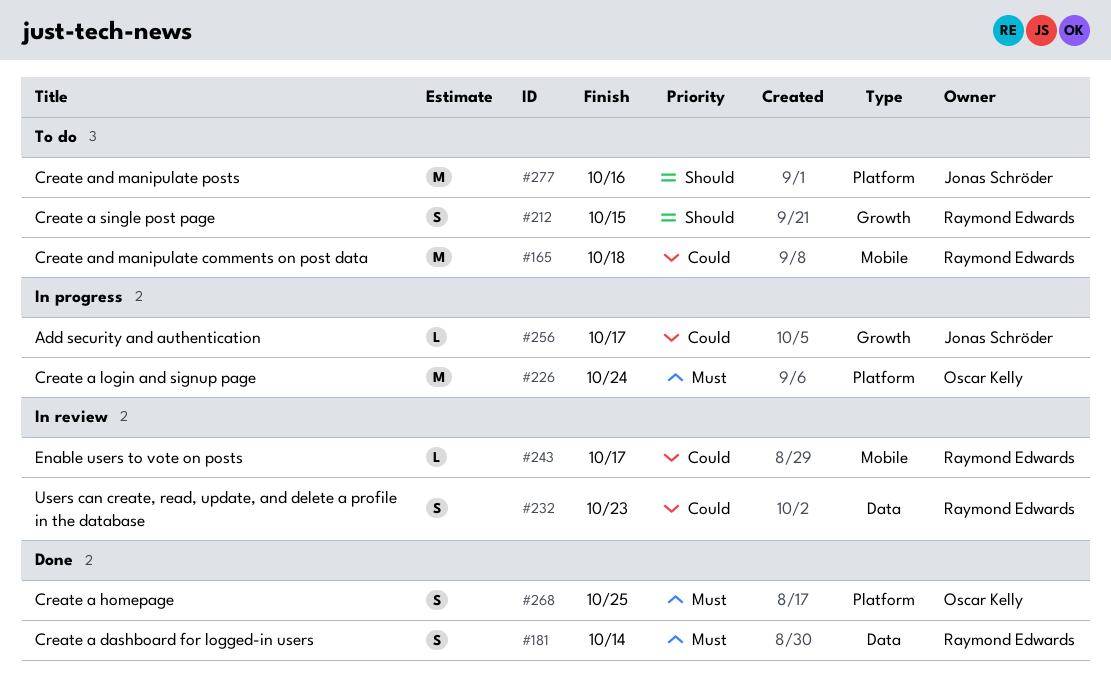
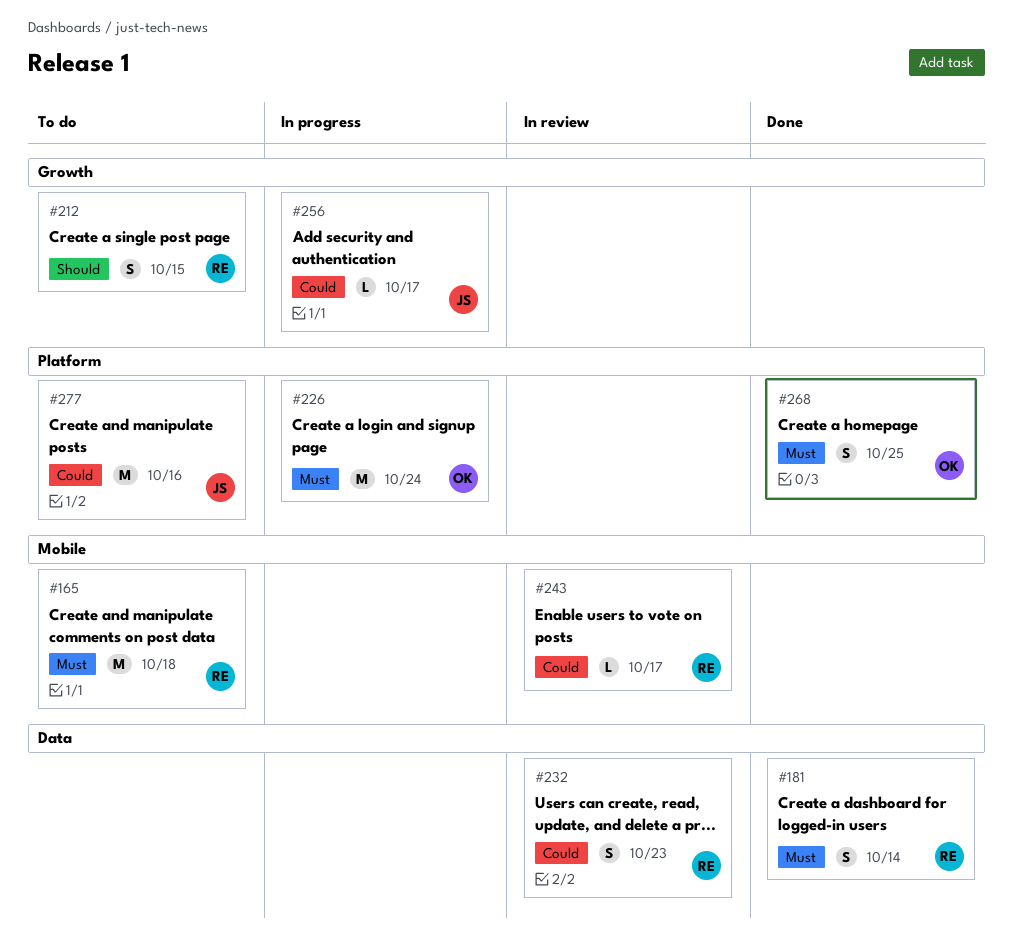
#165, priority: Could -> Must
#277, priority: Should -> Could

